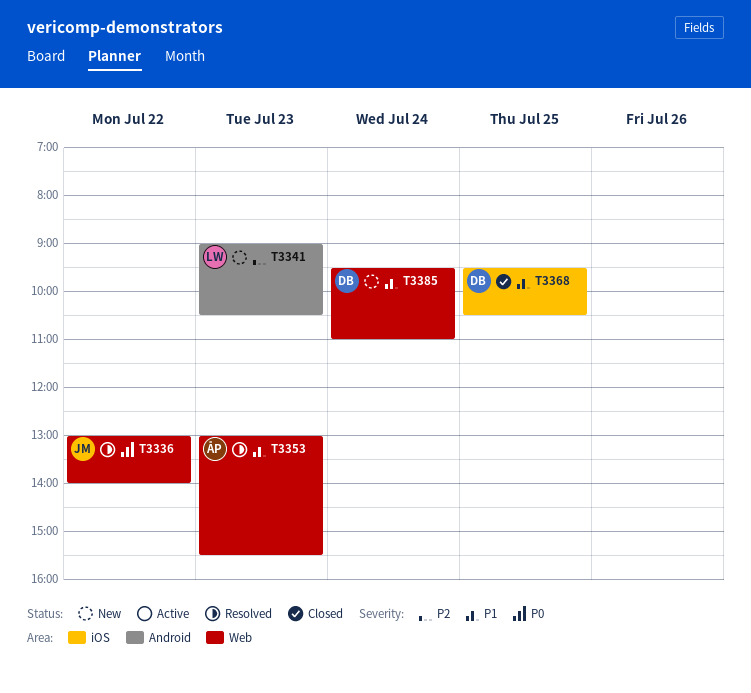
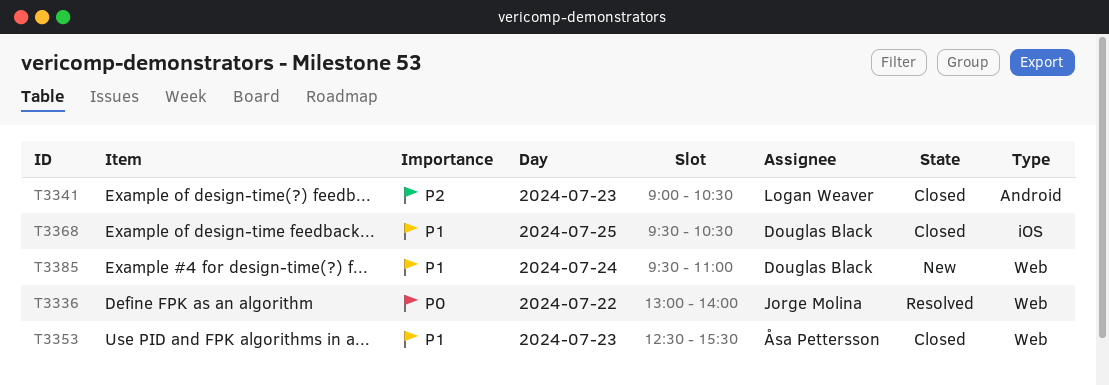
T3341, status: New -> Closed
T3353, status: Resolved -> Closed
T3353, begins: 13:00 -> 12:30

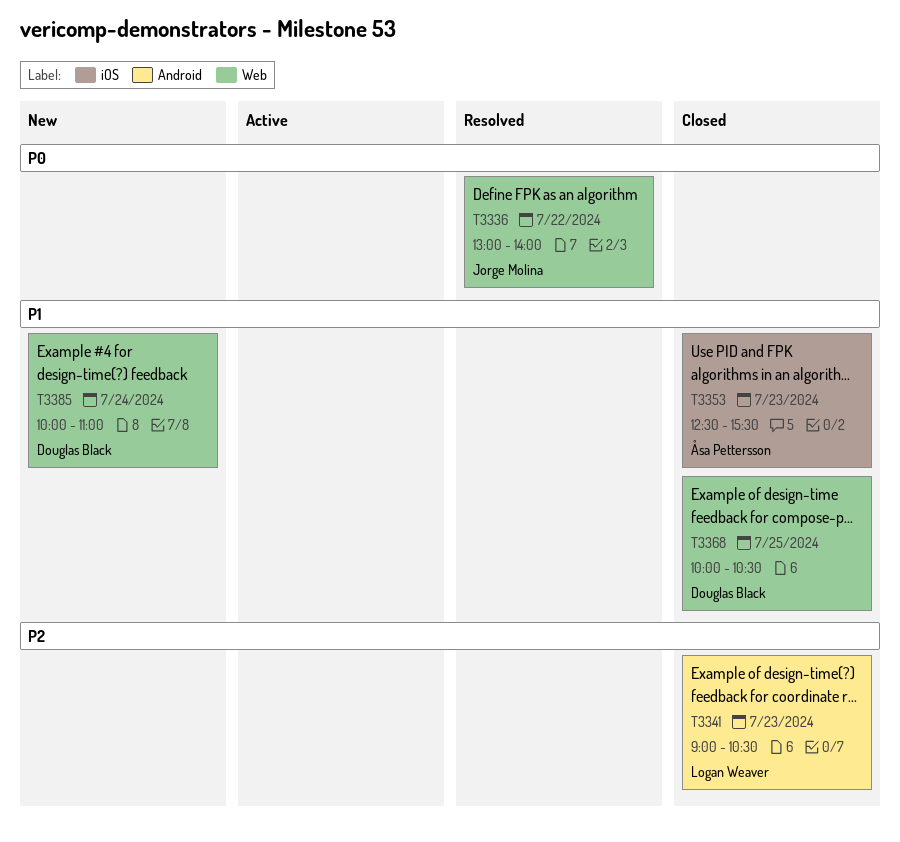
T3353, label: Web -> iOS
T3368, label: iOS -> Web
T3368, begins: 09:30 -> 10:00
T3385, begins: 09:30 -> 10:00

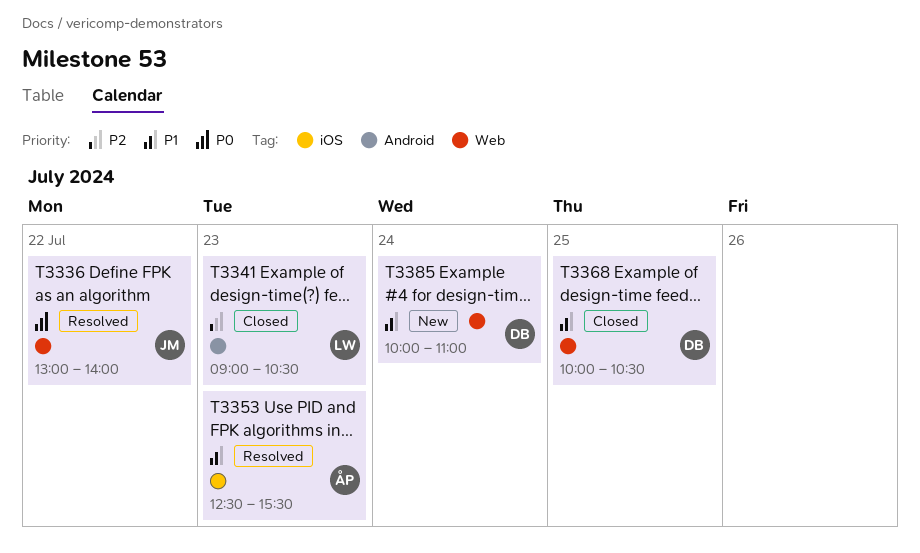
T3353, status: Closed -> Resolved

